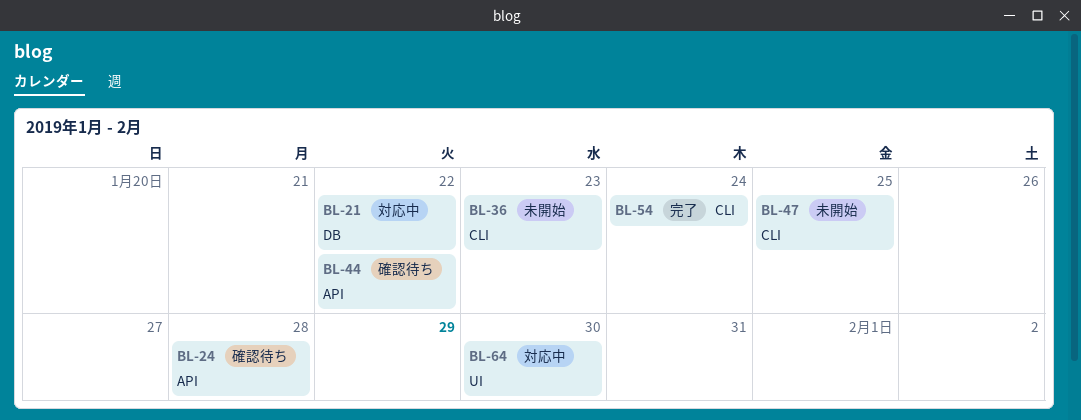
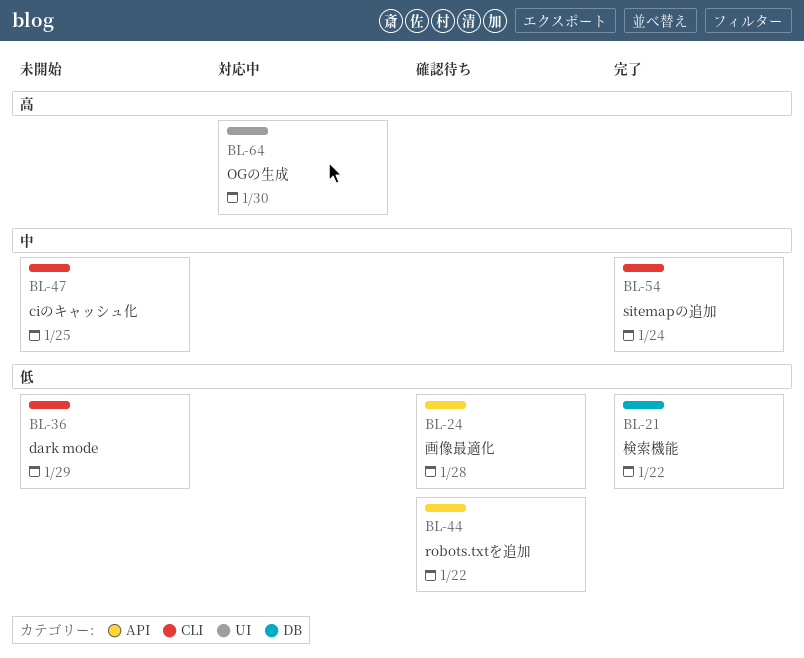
BL-21, status: 対応中 -> 完了
BL-36, due: Jan 23 -> Jan 29

